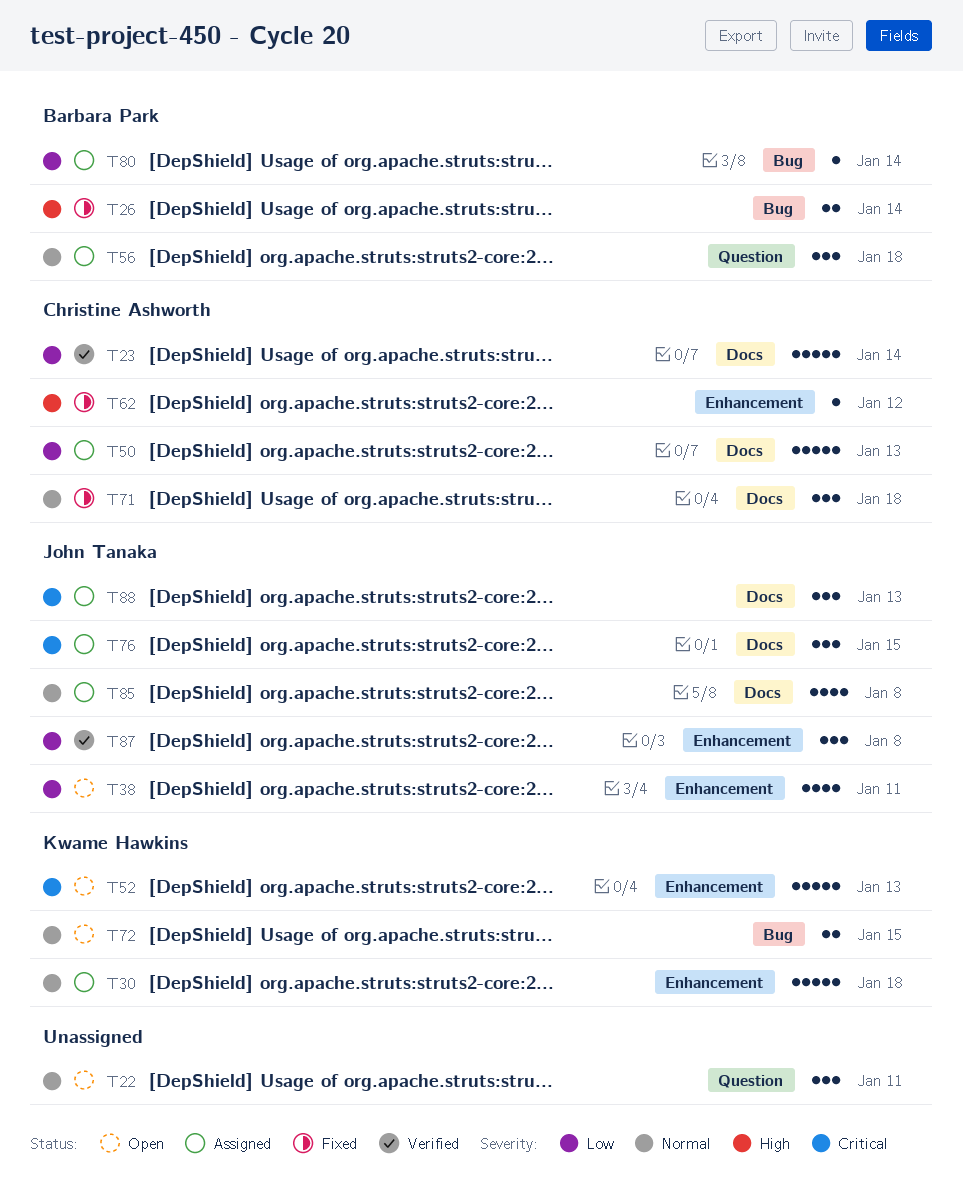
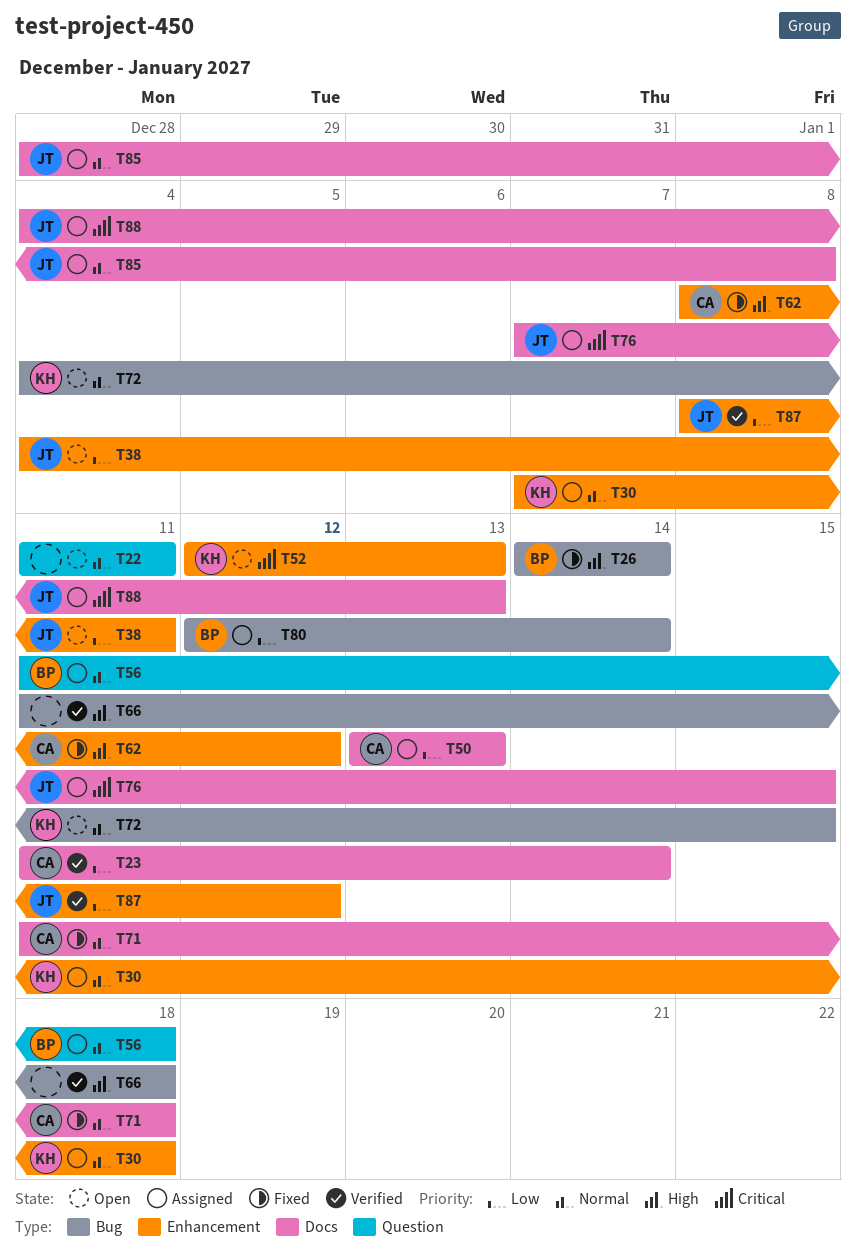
T66: none -> present
T87, due: Jan 8 -> Jan 12

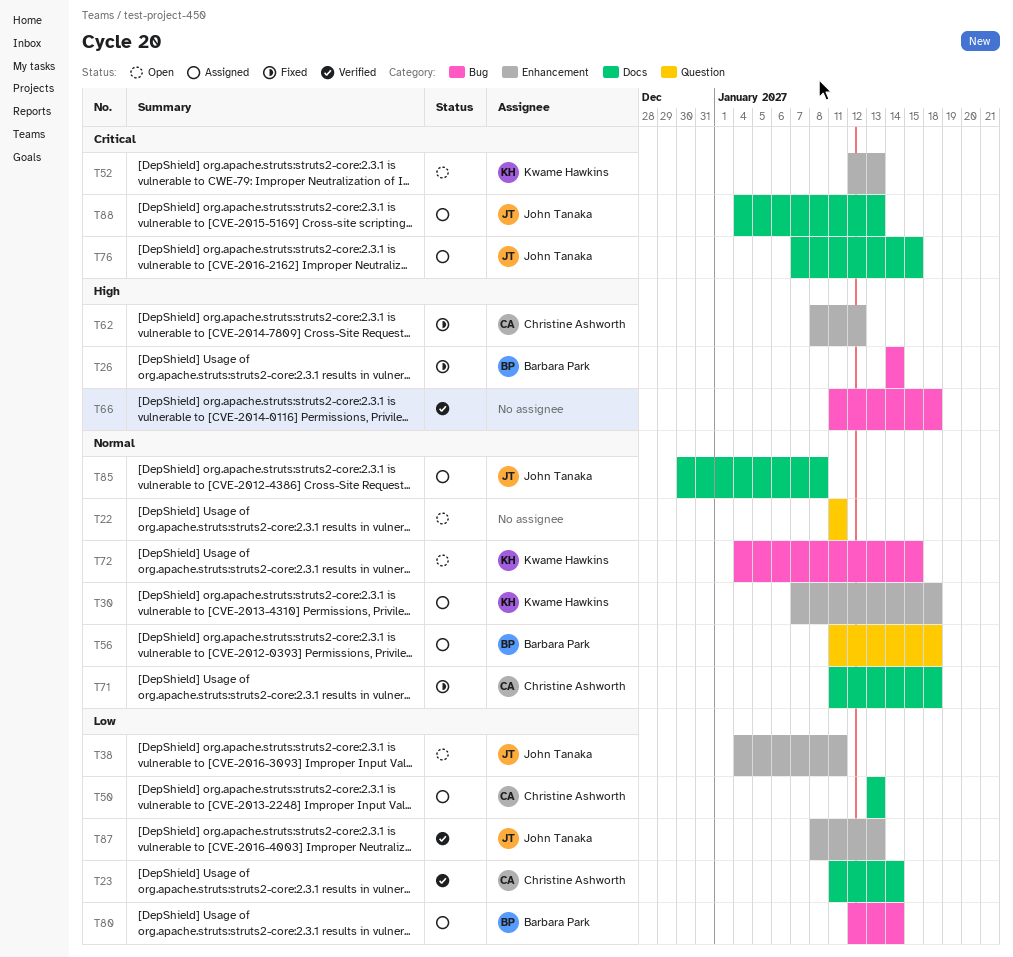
T85, start: Dec 28 -> Dec 30
T87, due: Jan 12 -> Jan 13

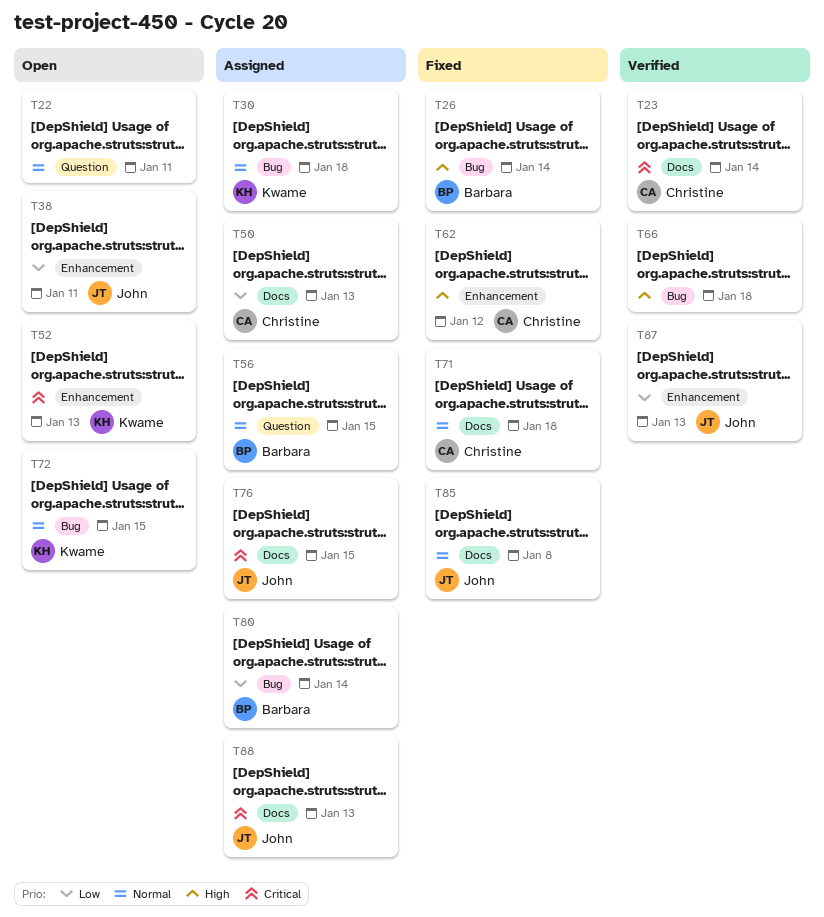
T23, priority: Low -> Critical
T30, label: Enhancement -> Bug
T56, due: Jan 18 -> Jan 15
T85, status: Assigned -> Fixed

